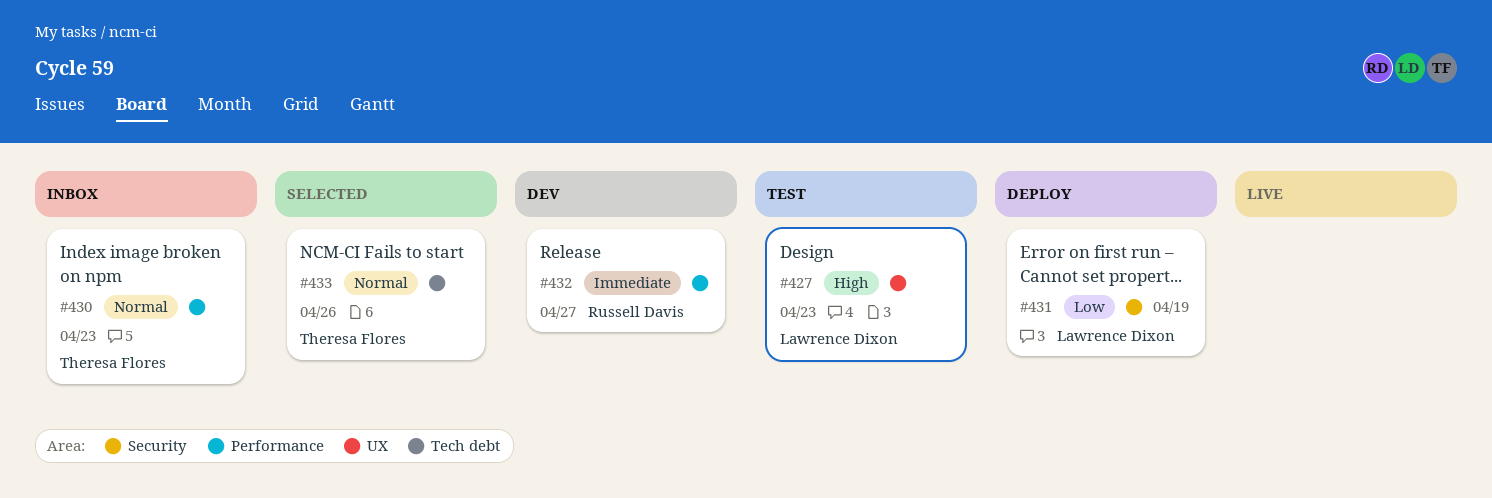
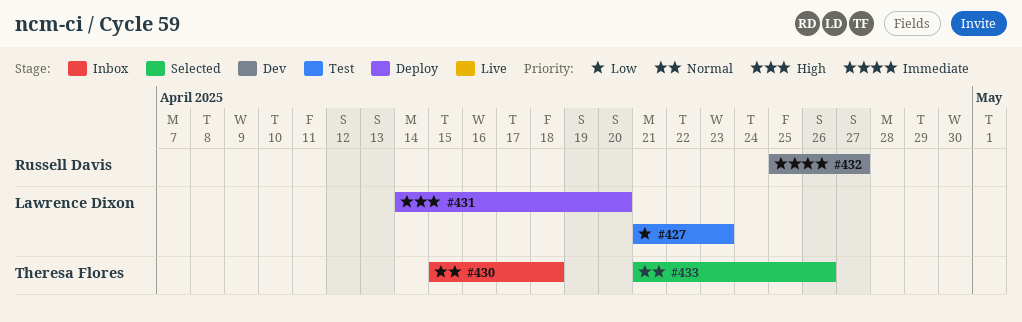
#427, priority: High -> Low
#430, due: Apr 23 -> Apr 18
#431, priority: Low -> High
#431, due: Apr 19 -> Apr 20

